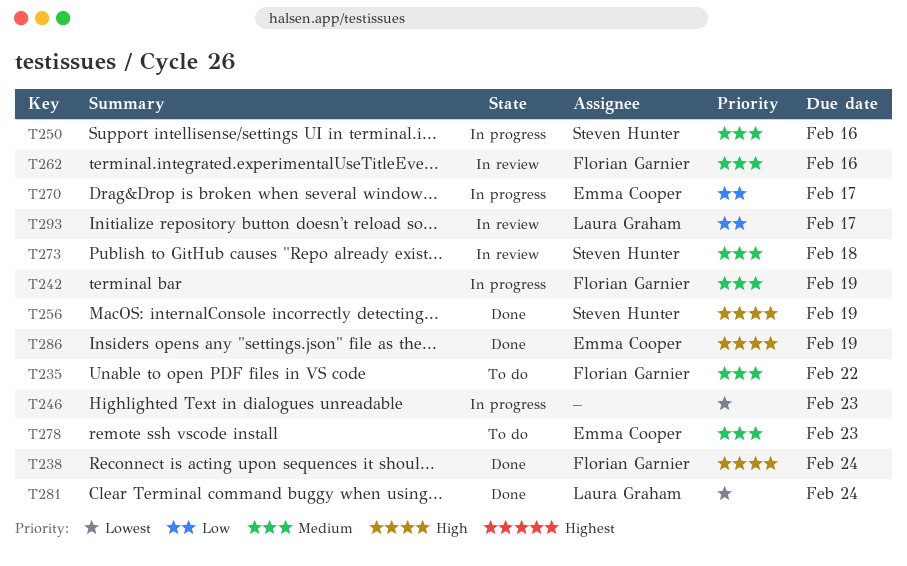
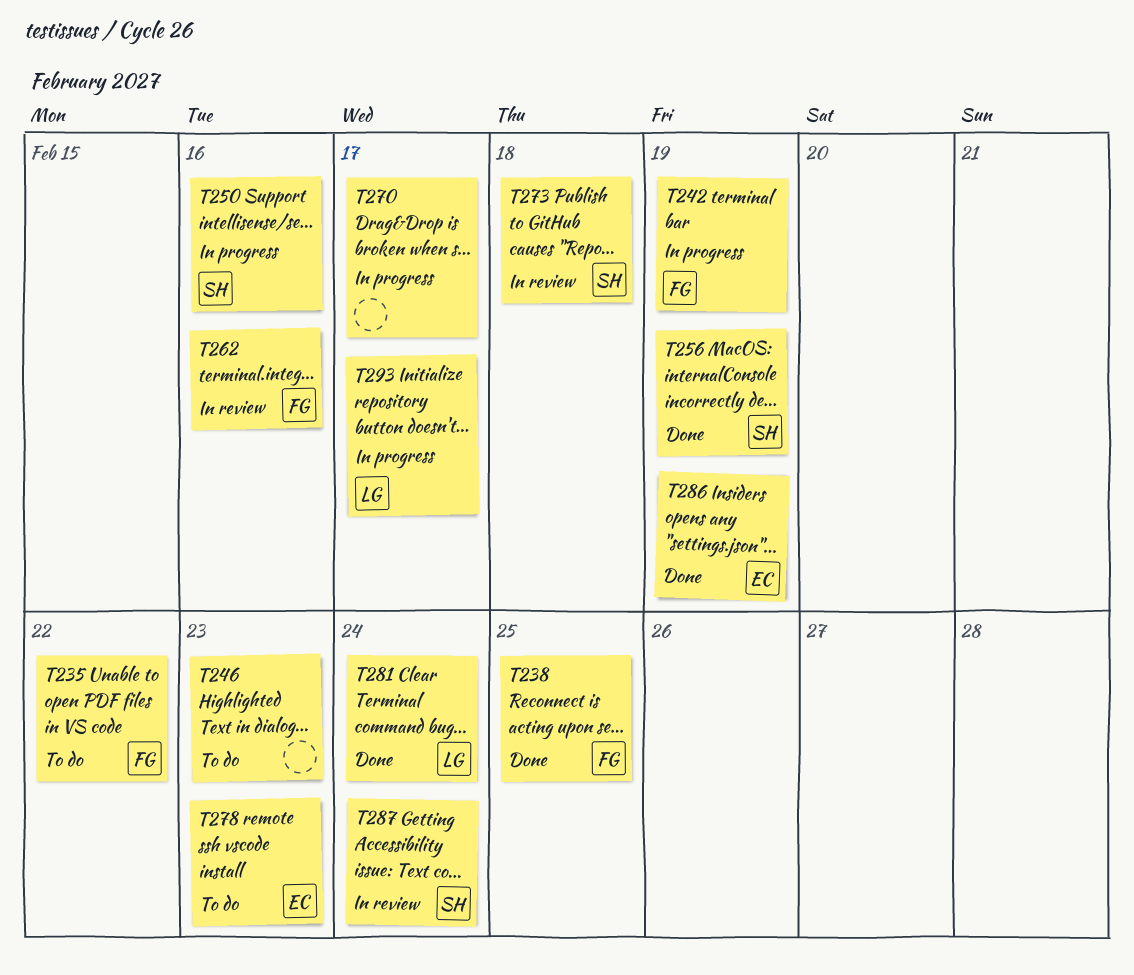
T238, due: Feb 24 -> Feb 25
T246, status: In progress -> To do
T270, owner: Emma Cooper -> none
T287: none -> present
T293, status: In review -> In progress

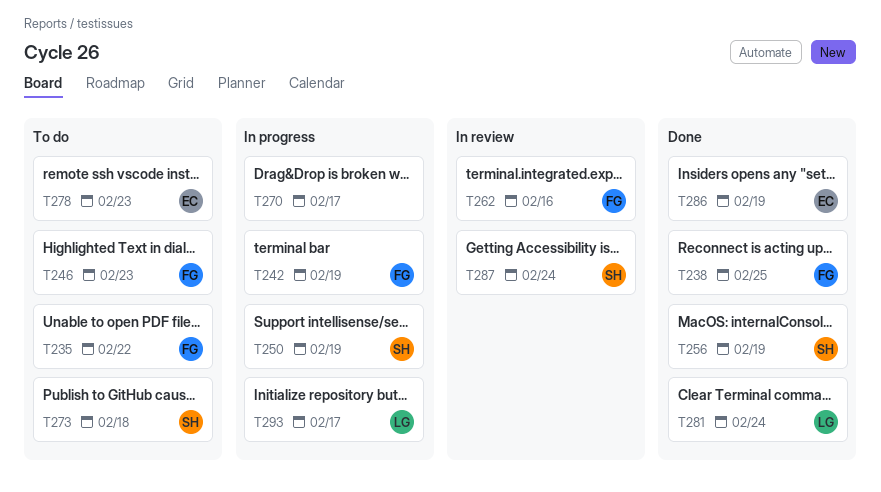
T246, owner: none -> FG
T250, due: Feb 16 -> Feb 19
T273, status: In review -> To do

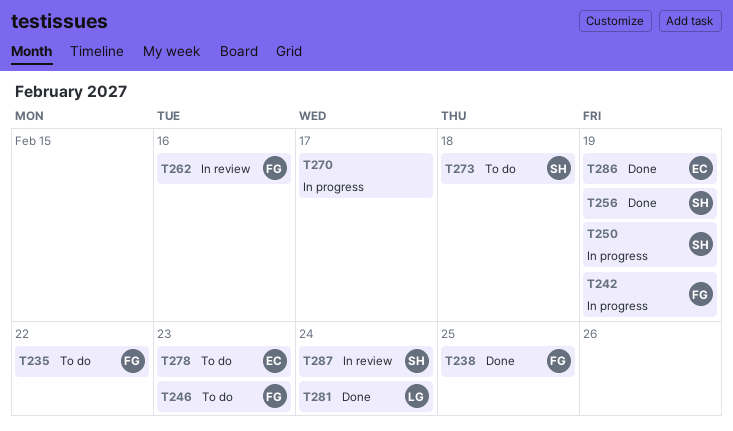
T293: present -> none

